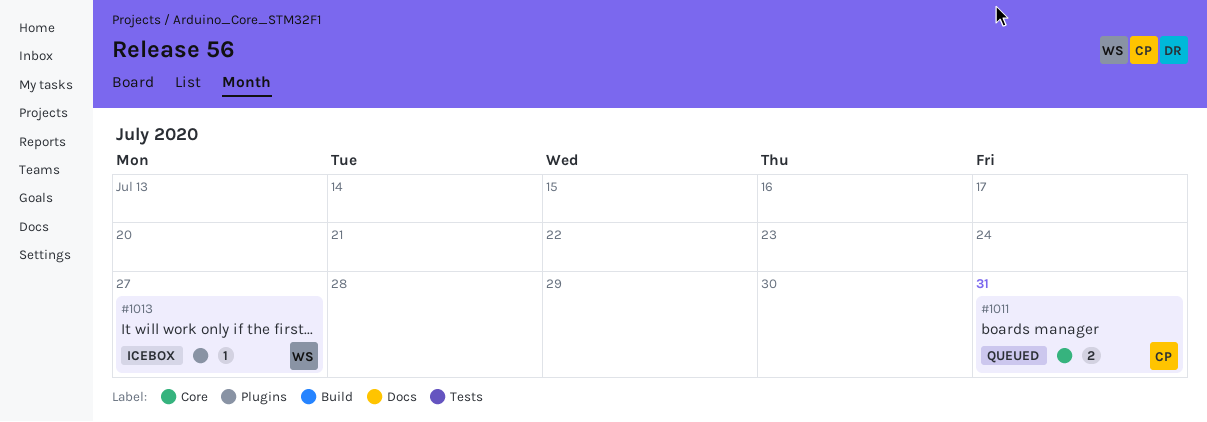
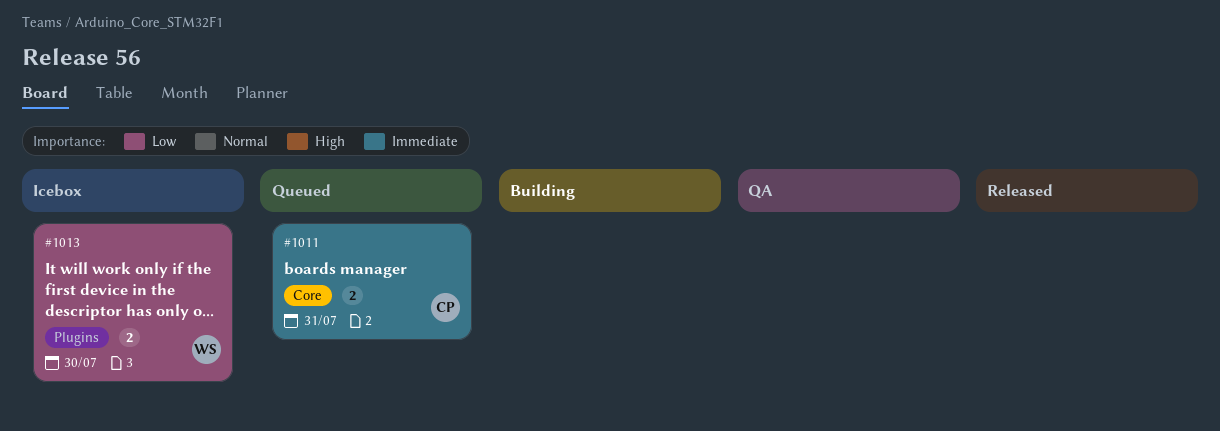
#1013, estimate: 1 -> 2
#1013, due: Jul 27 -> Jul 30

